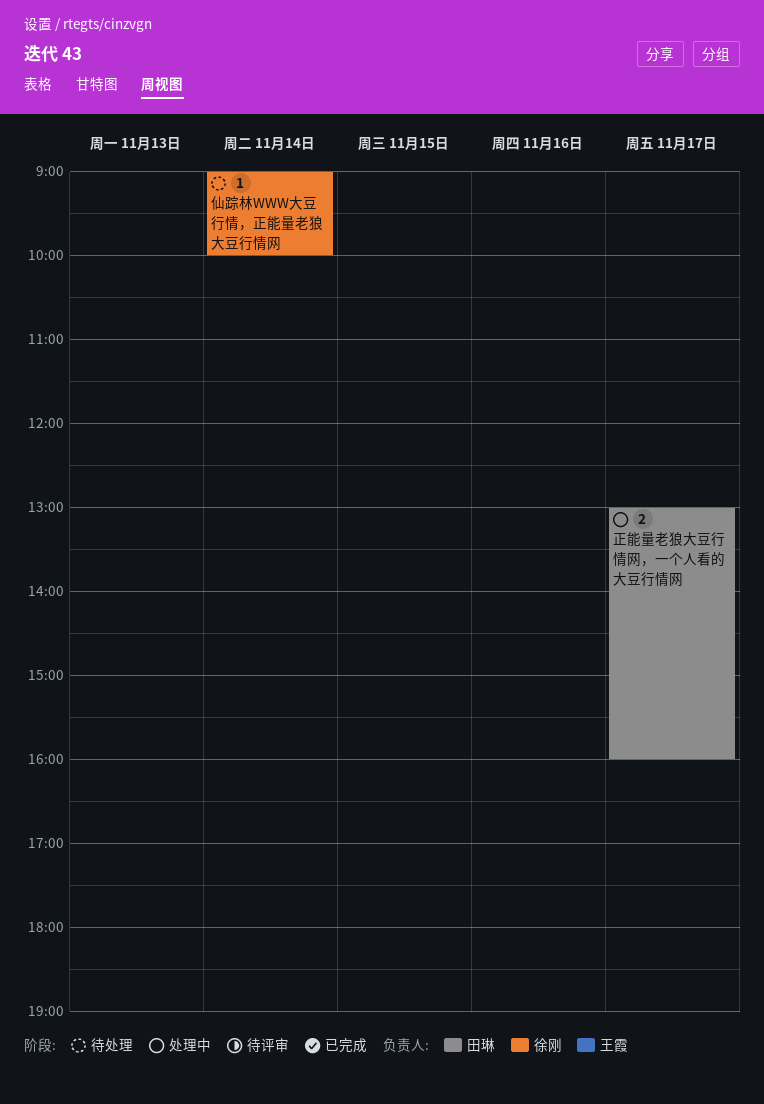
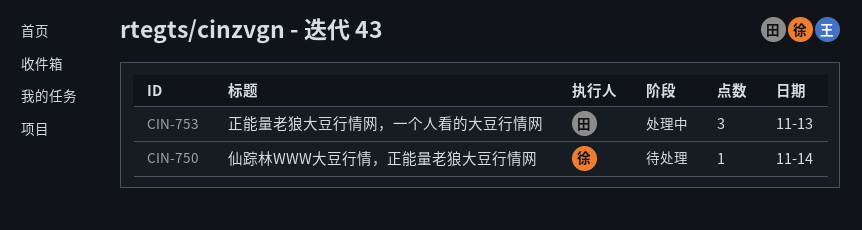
正能量老狼大豆行情网，一个人看的大豆行情网, estimate: 2 -> 3
正能量老狼大豆行情网，一个人看的大豆行情网, day: Nov 17 -> Nov 13

